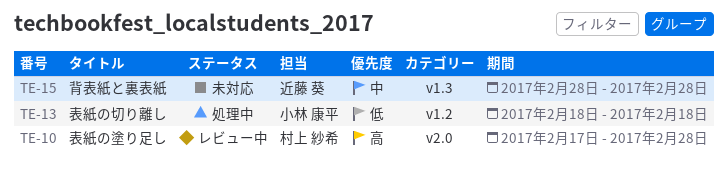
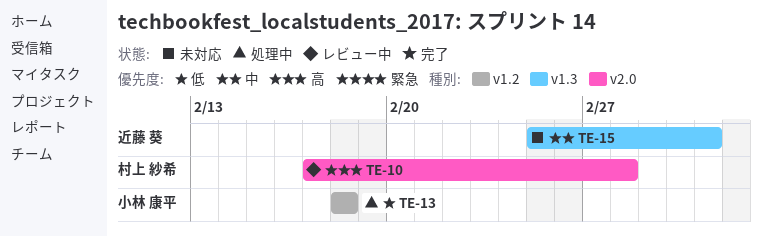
TE-15, start: Feb 28 -> Feb 25
TE-15, due: Feb 28 -> Mar 3

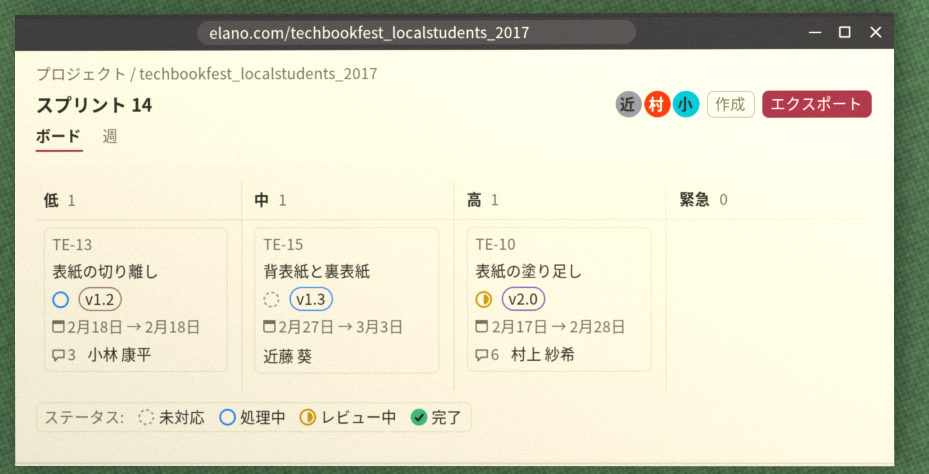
TE-15, start: Feb 25 -> Feb 27

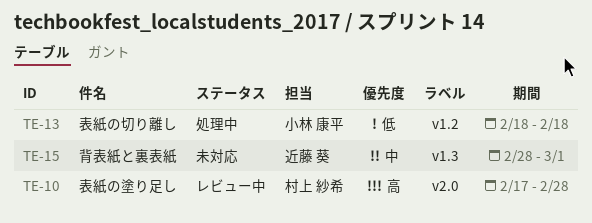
TE-15, start: Feb 27 -> Feb 28
TE-15, due: Mar 3 -> Mar 1

